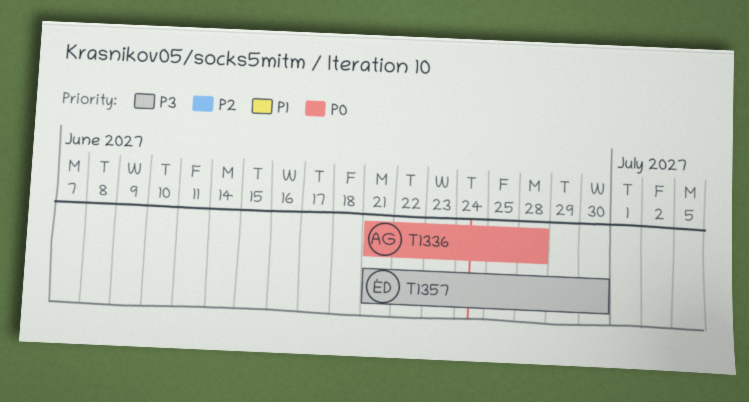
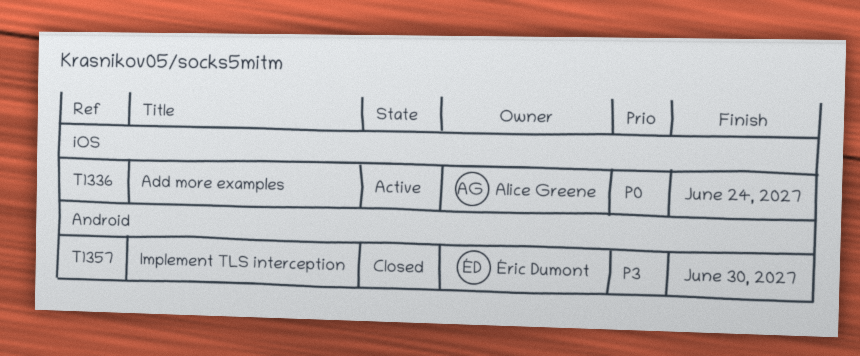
T1336, due: Jun 28 -> Jun 24

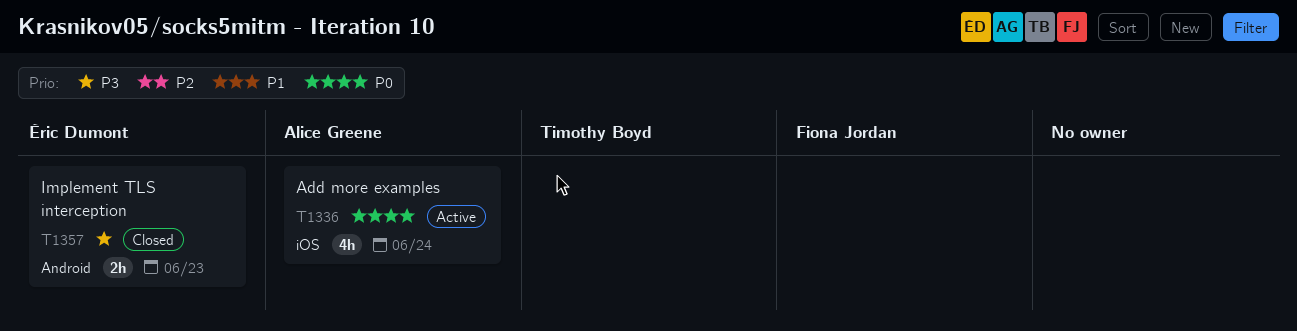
T1357, due: Jun 30 -> Jun 23

